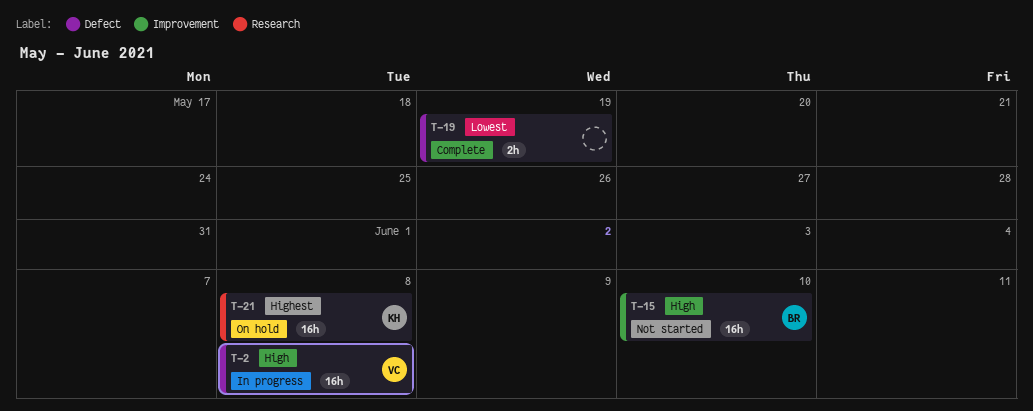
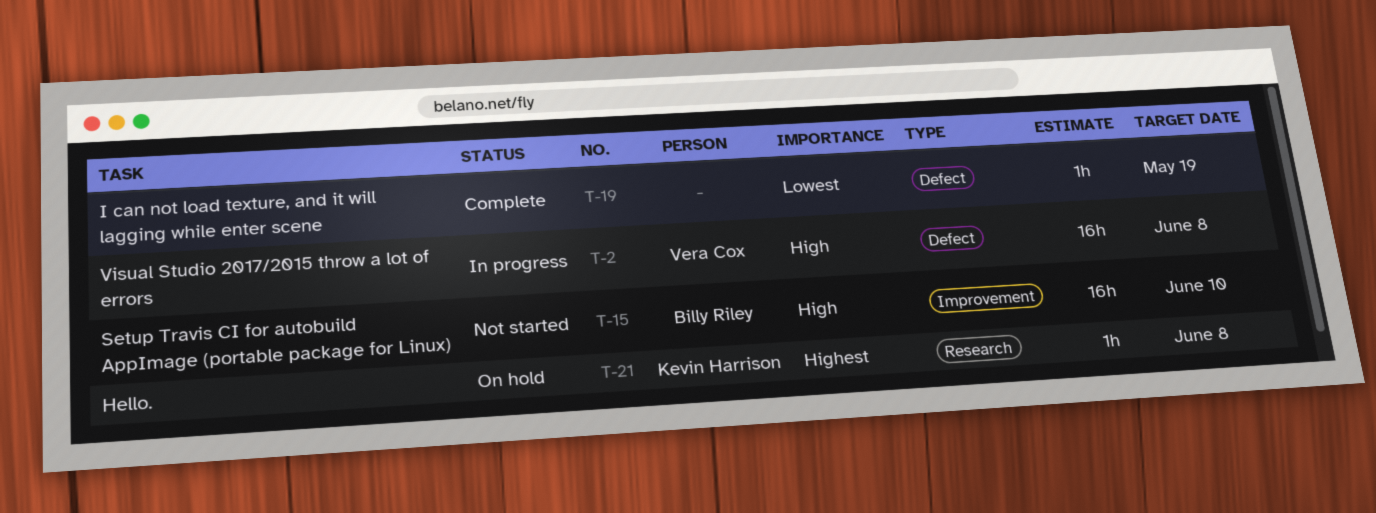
T-19, estimate: 2h -> 1h
T-21, estimate: 16h -> 1h

